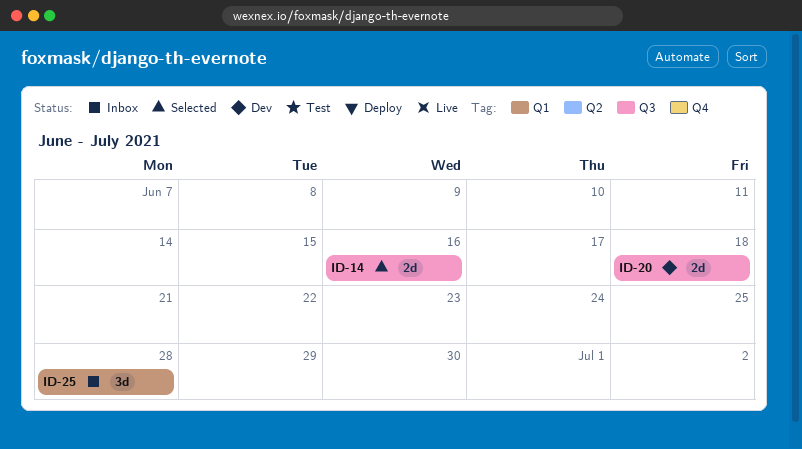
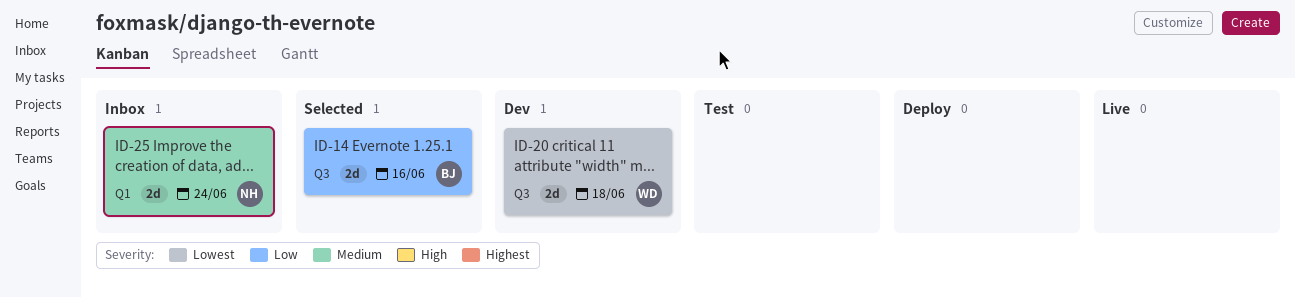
ID-25, estimate: 3d -> 2d
ID-25, due: Jun 28 -> Jun 24

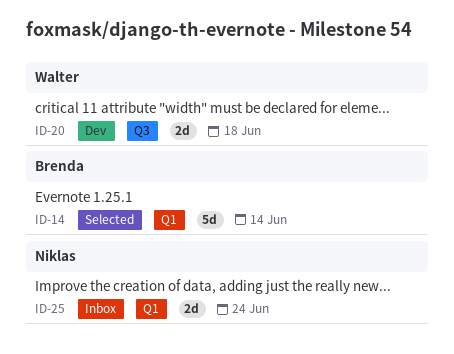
ID-14, label: Q3 -> Q1
ID-14, estimate: 2d -> 5d
ID-14, due: Jun 16 -> Jun 14

